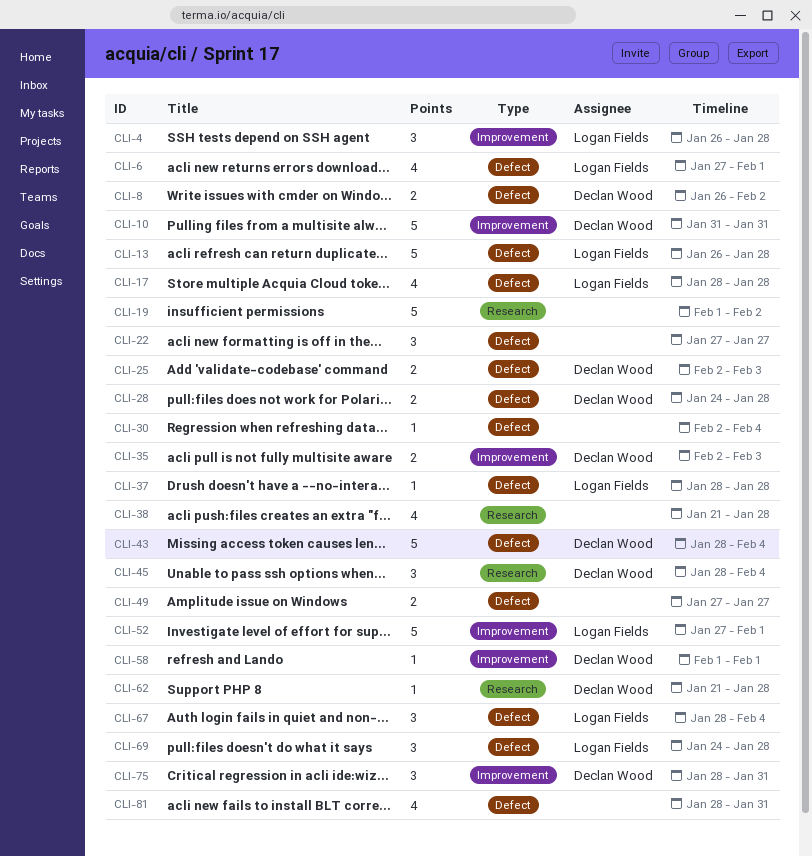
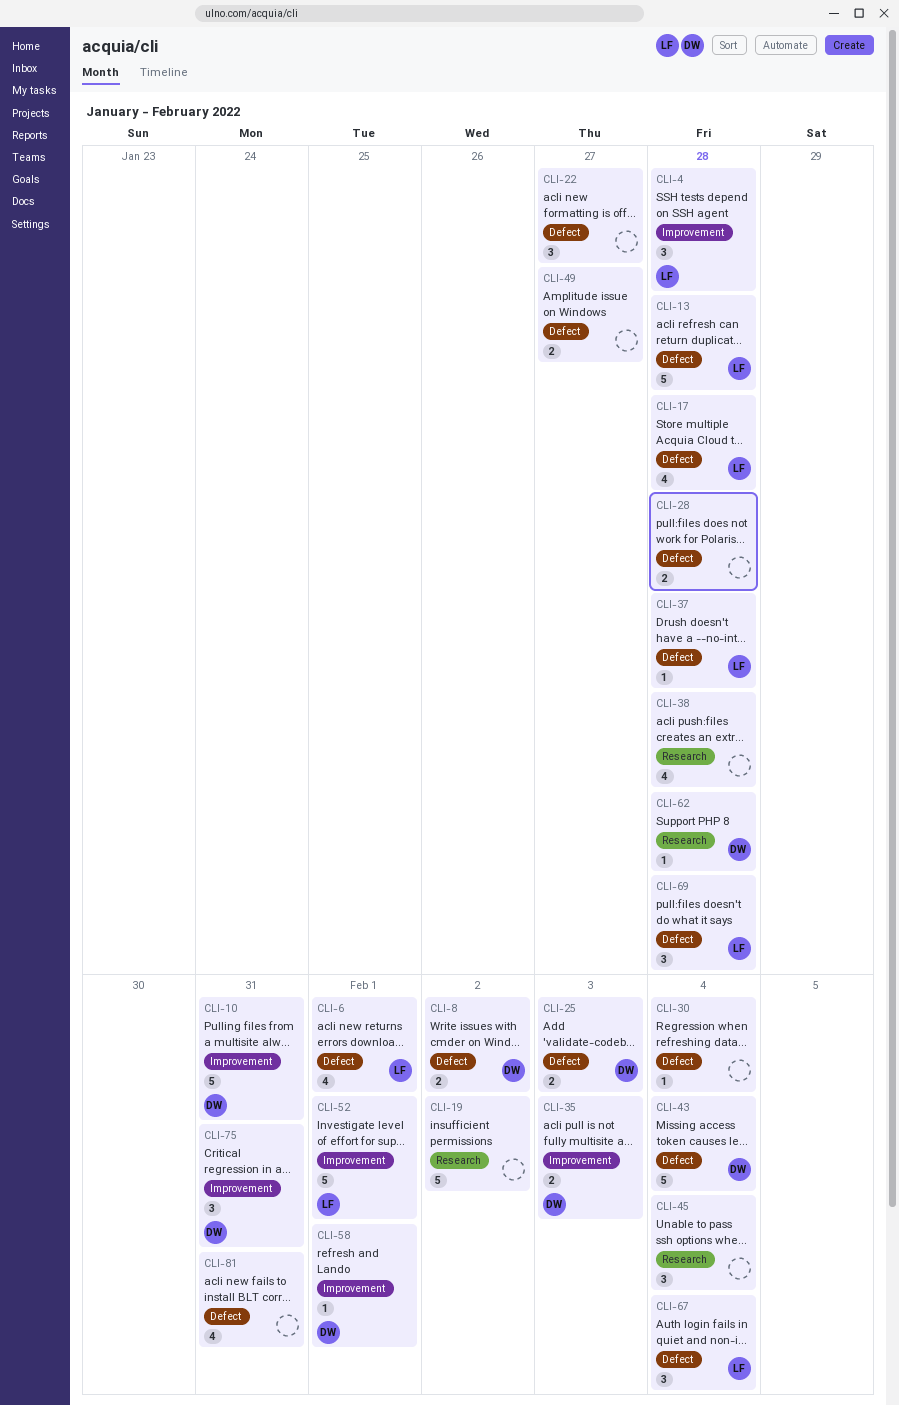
CLI-28, owner: Declan Wood -> none
CLI-45, owner: Declan Wood -> none

